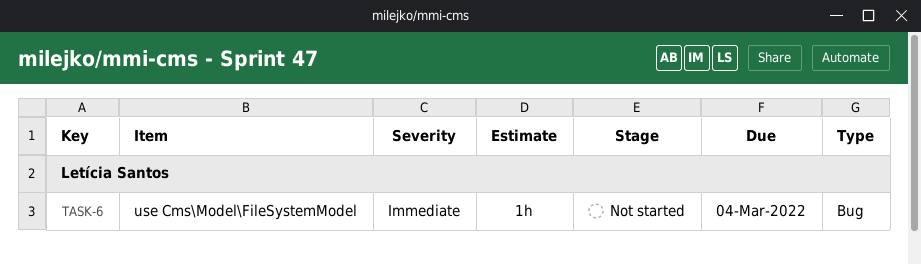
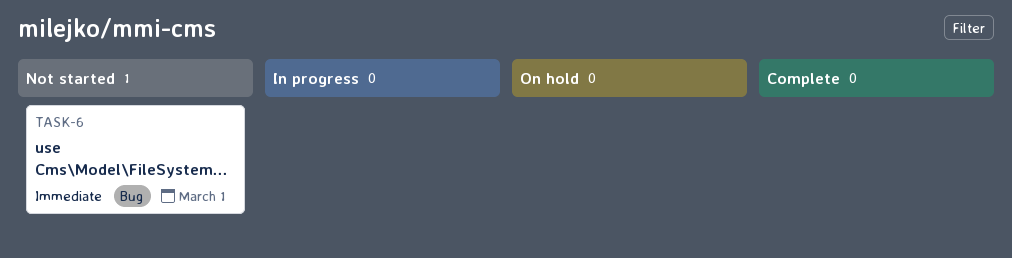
TASK-6, due: Mar 4 -> Mar 1

